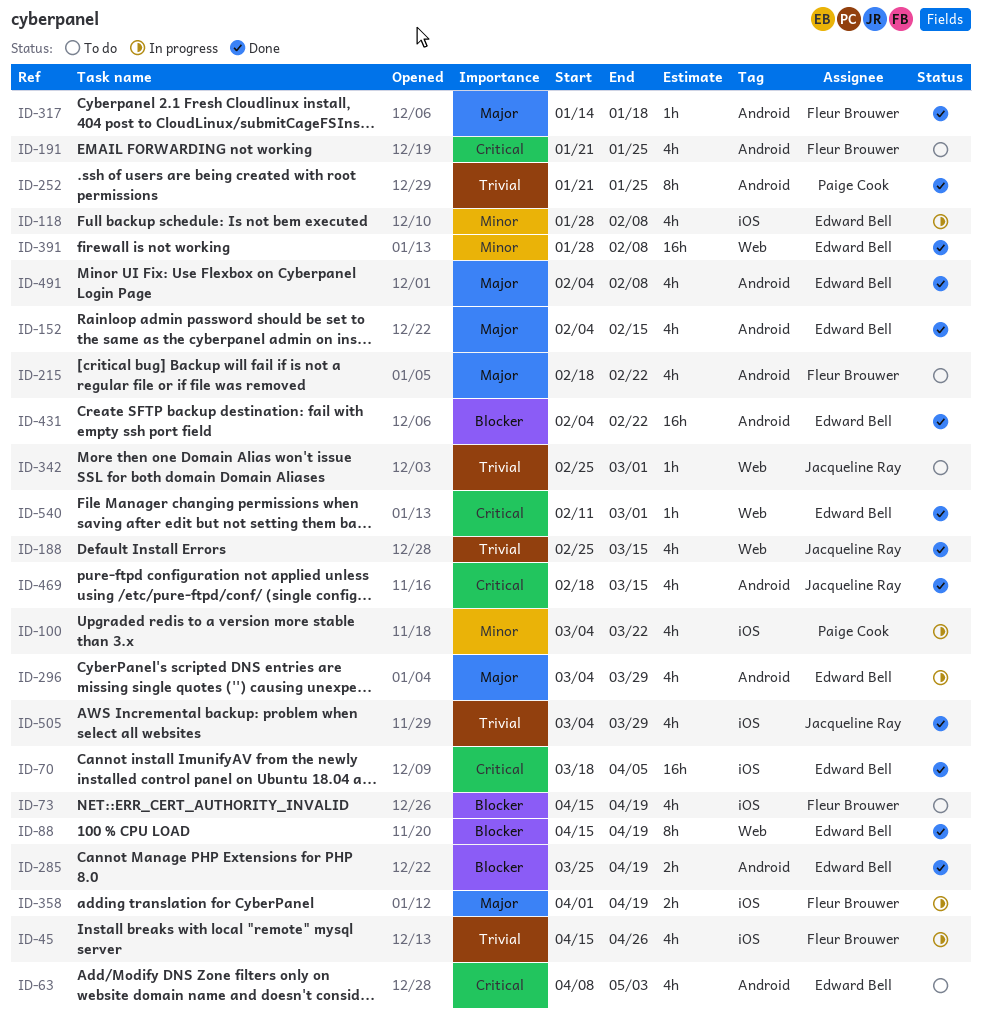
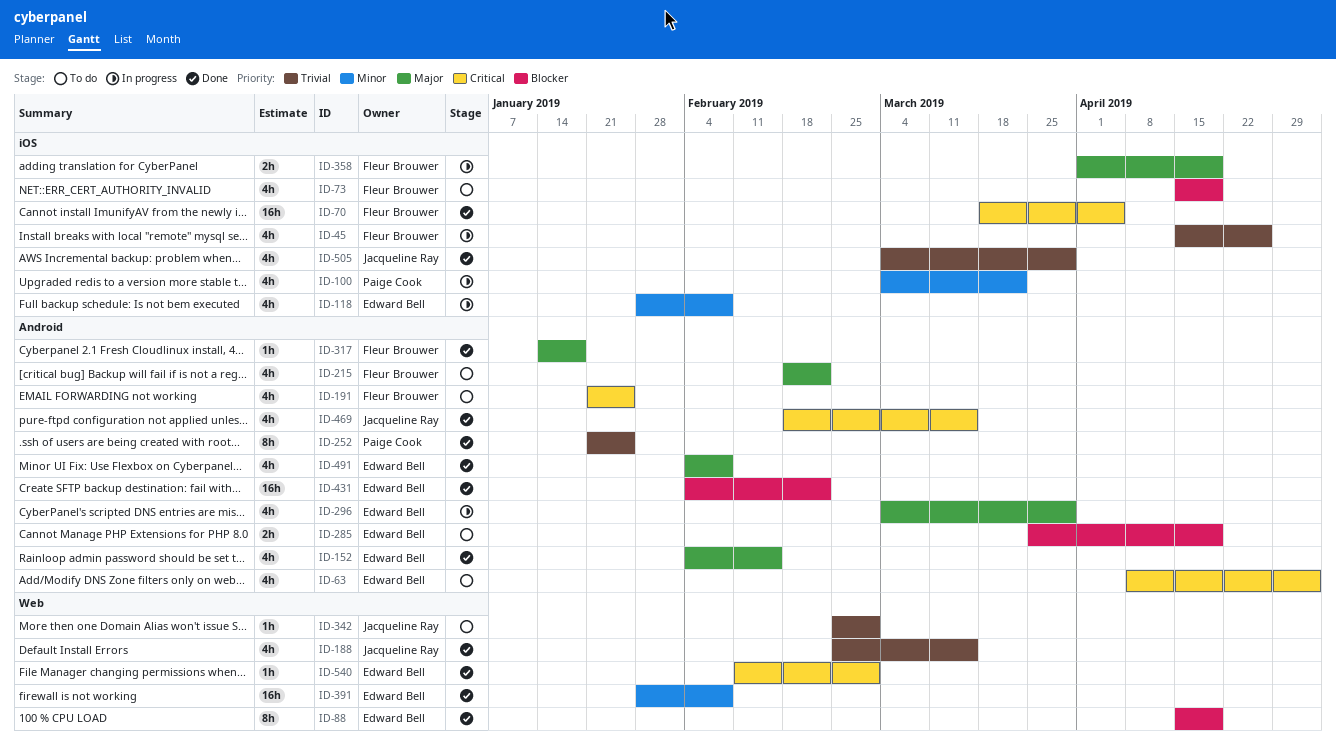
ID-70, owner: Edward Bell -> Fleur Brouwer
ID-285, status: Done -> To do

